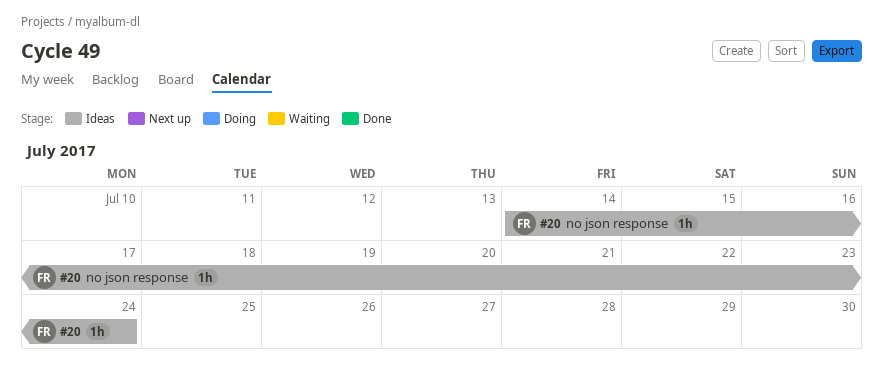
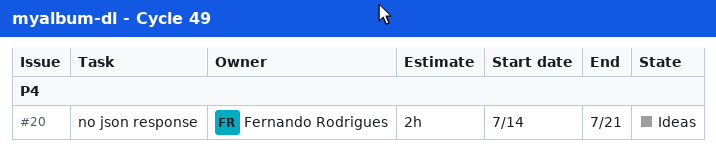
#20, estimate: 1h -> 2h
#20, due: Jul 24 -> Jul 21

